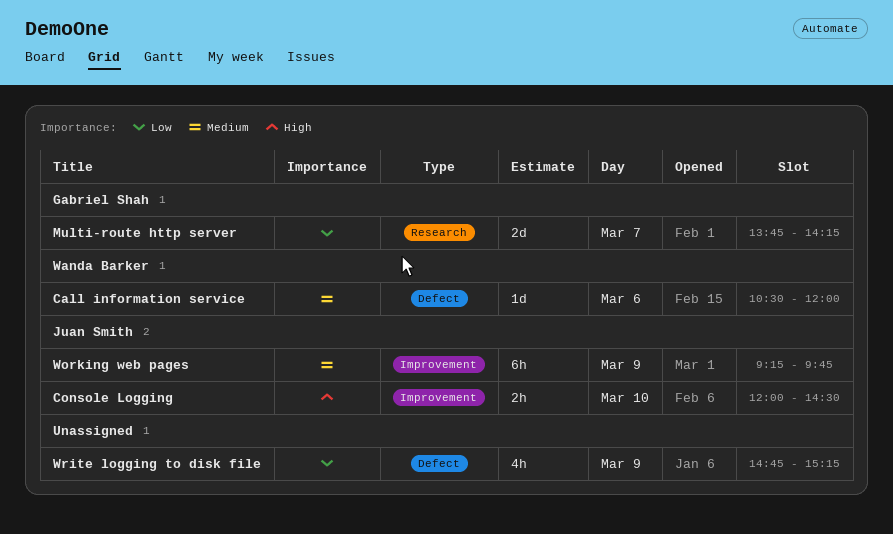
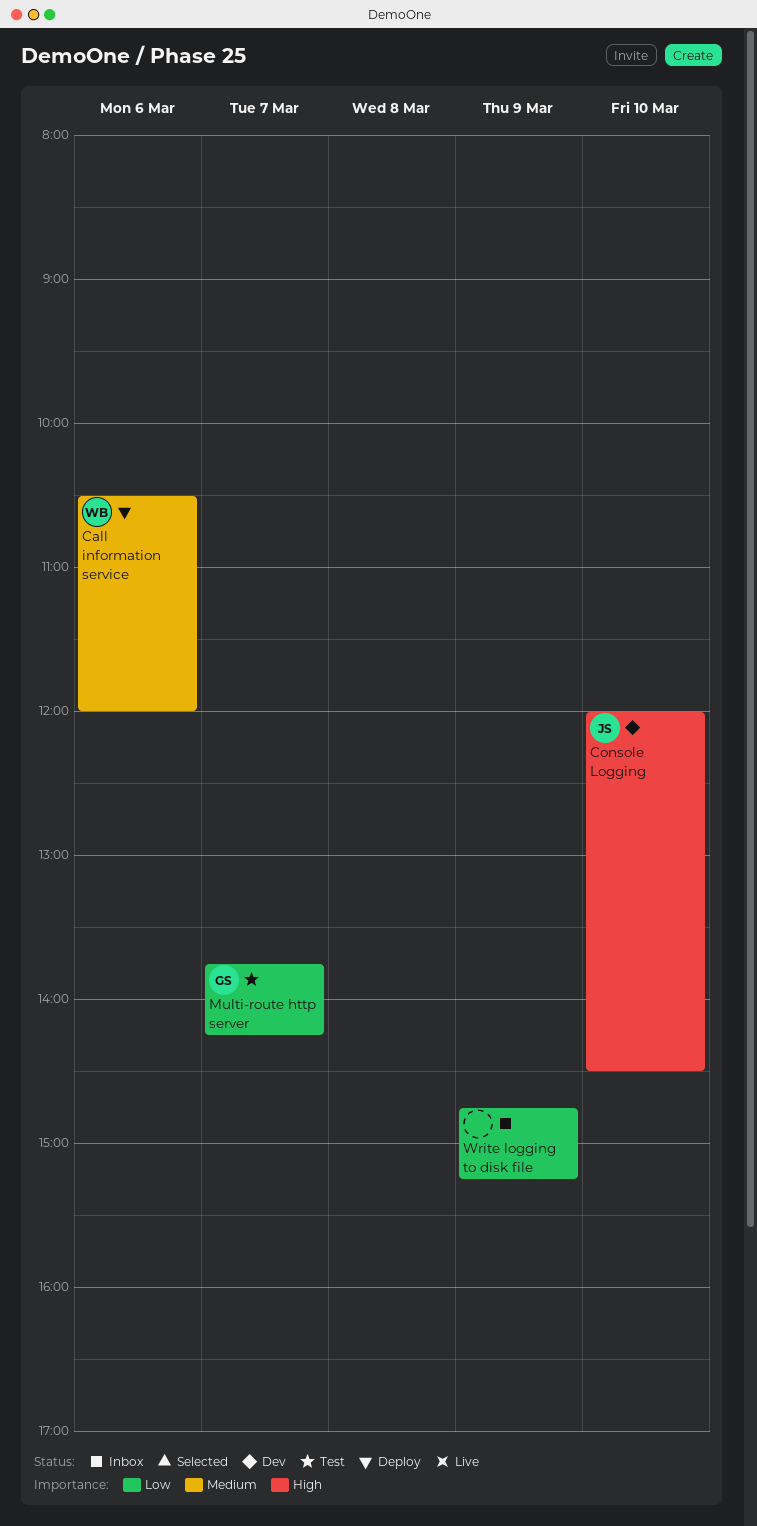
Working web pages: present -> none

